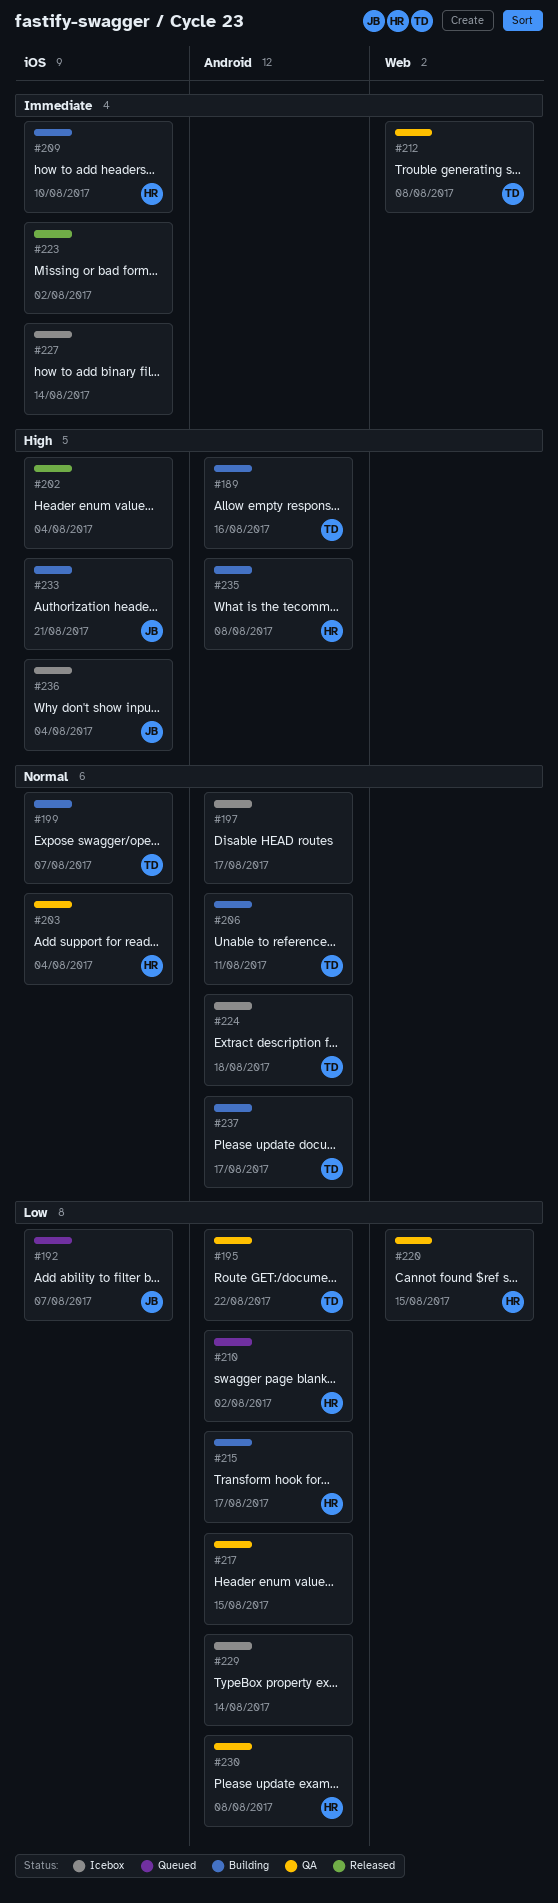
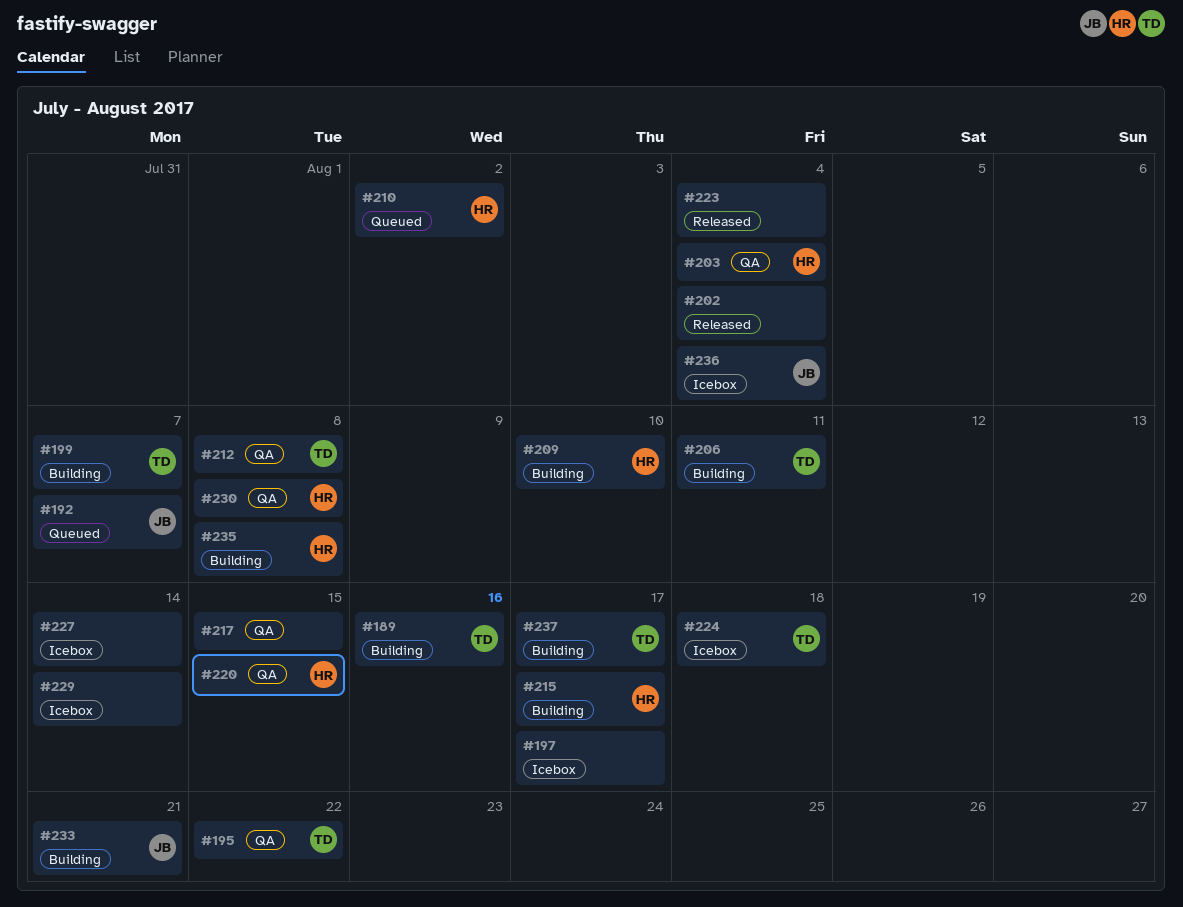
#223, due: Aug 2 -> Aug 4

